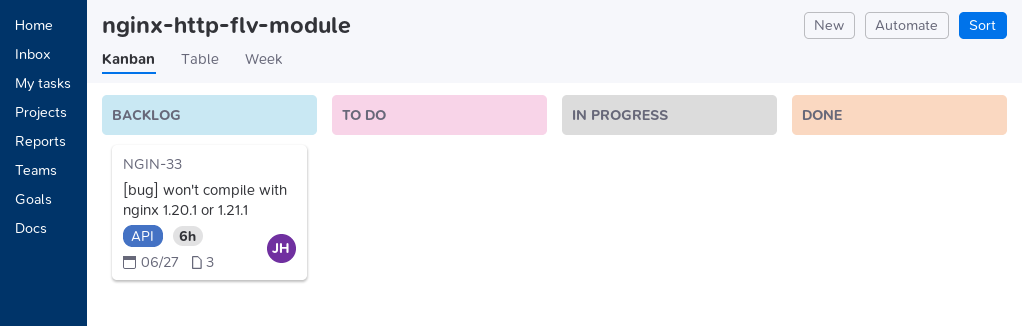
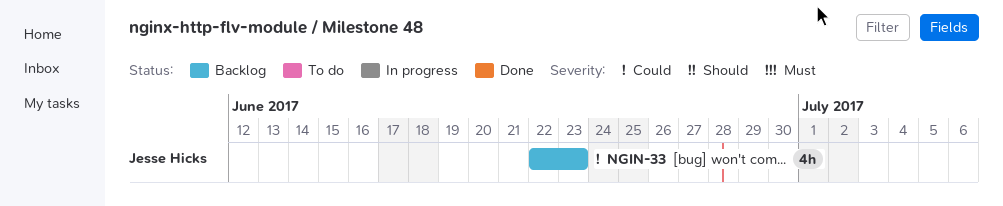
NGIN-33, estimate: 6h -> 4h
NGIN-33, due: Jun 27 -> Jun 23

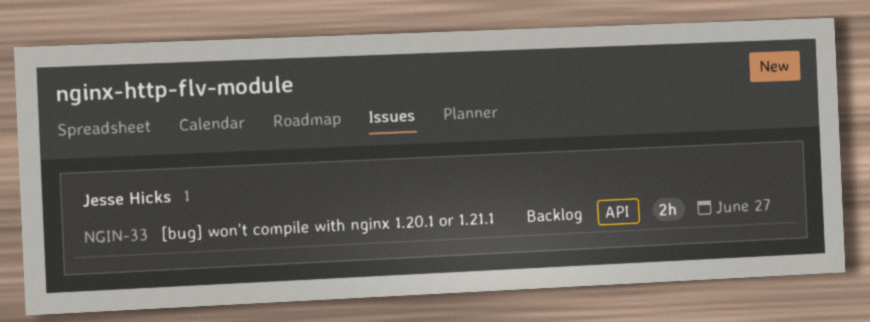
NGIN-33, estimate: 4h -> 2h
NGIN-33, due: Jun 23 -> Jun 27

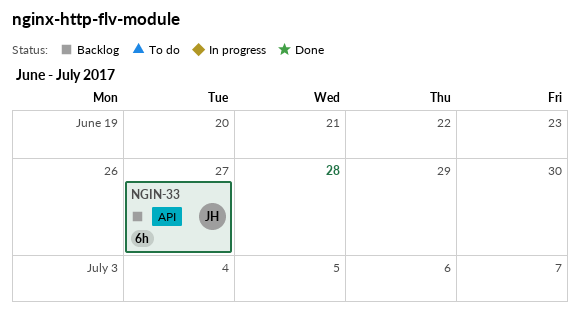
NGIN-33, estimate: 2h -> 6h

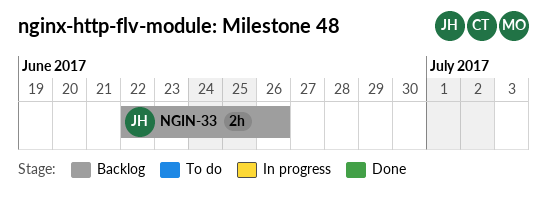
NGIN-33, estimate: 6h -> 2h
NGIN-33, due: Jun 27 -> Jun 26

